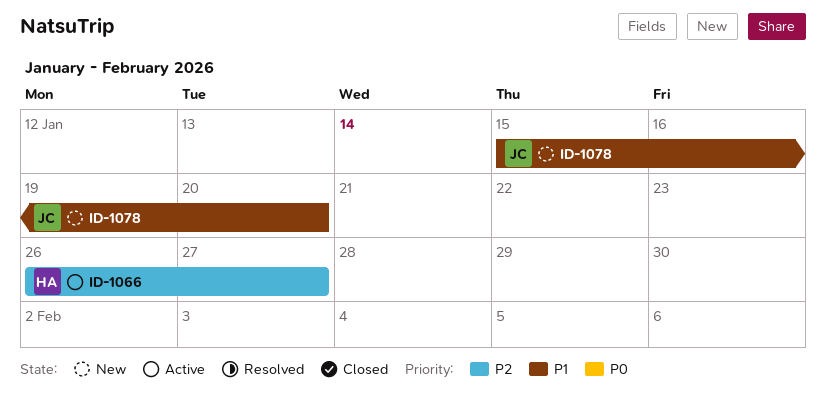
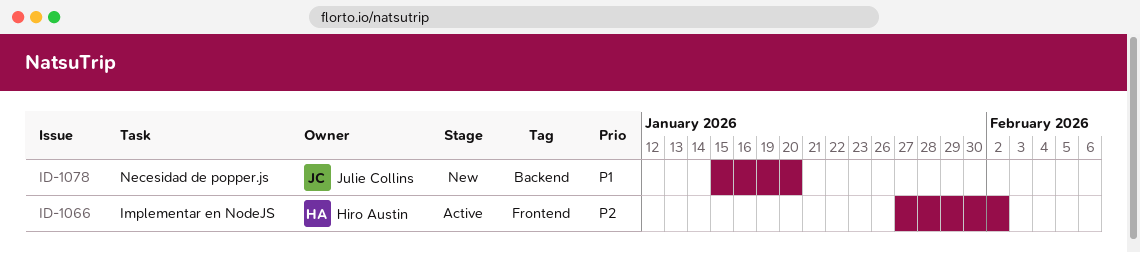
ID-1066, start: Jan 26 -> Jan 27
ID-1066, due: Jan 27 -> Feb 2

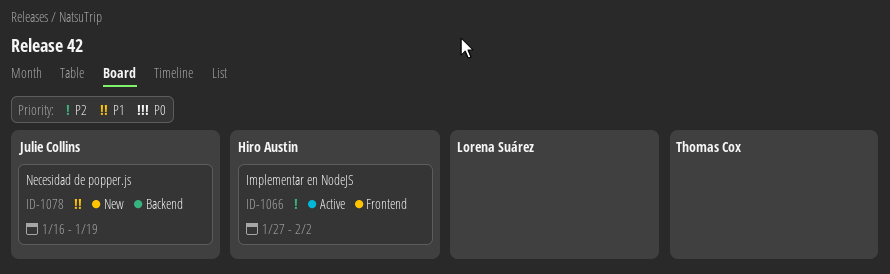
ID-1078, start: Jan 15 -> Jan 16
ID-1078, due: Jan 20 -> Jan 19

